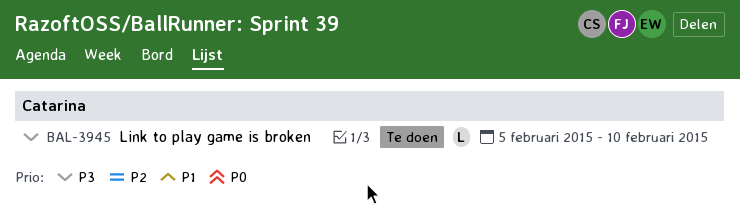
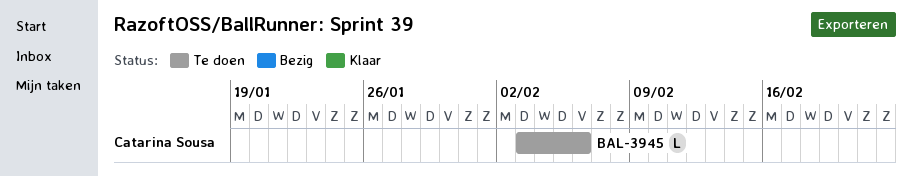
BAL-3945, start: Feb 5 -> Feb 3
BAL-3945, due: Feb 10 -> Feb 6

